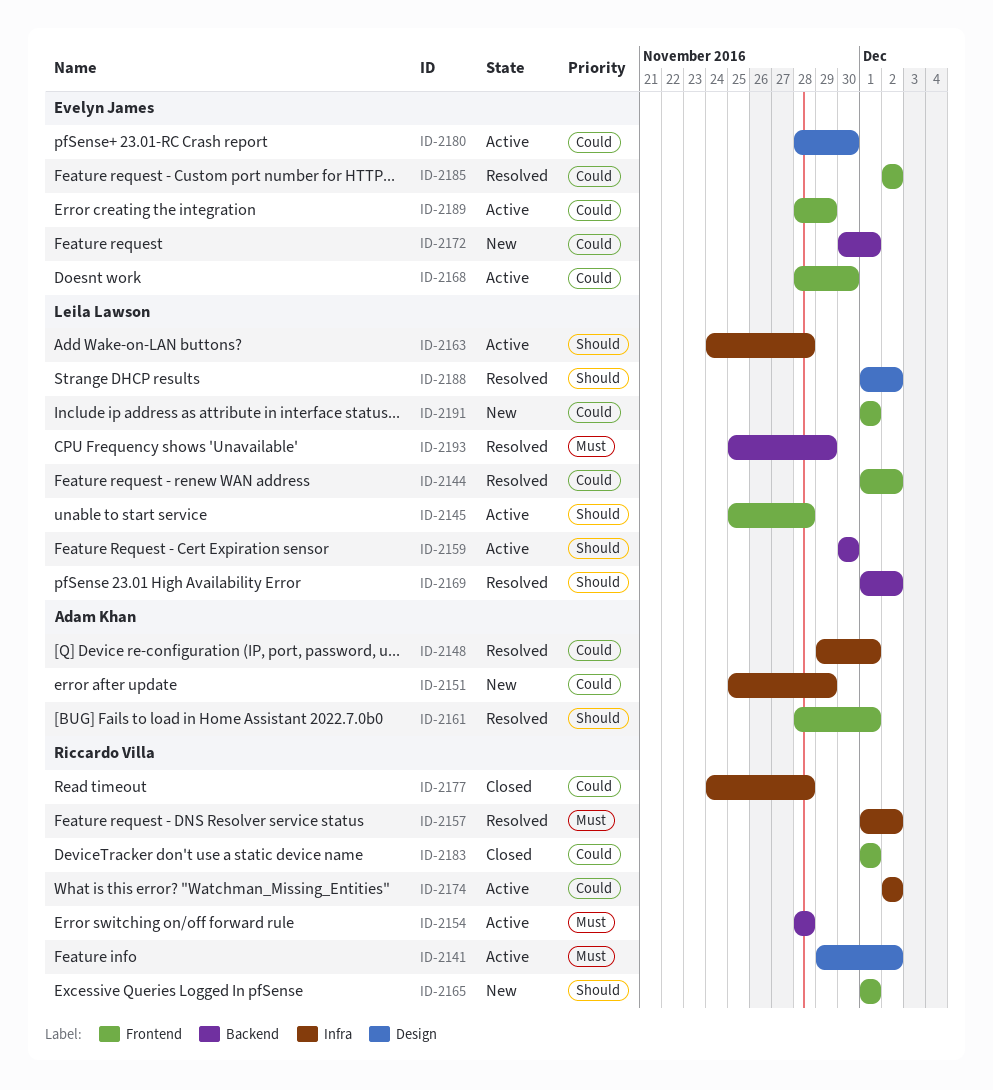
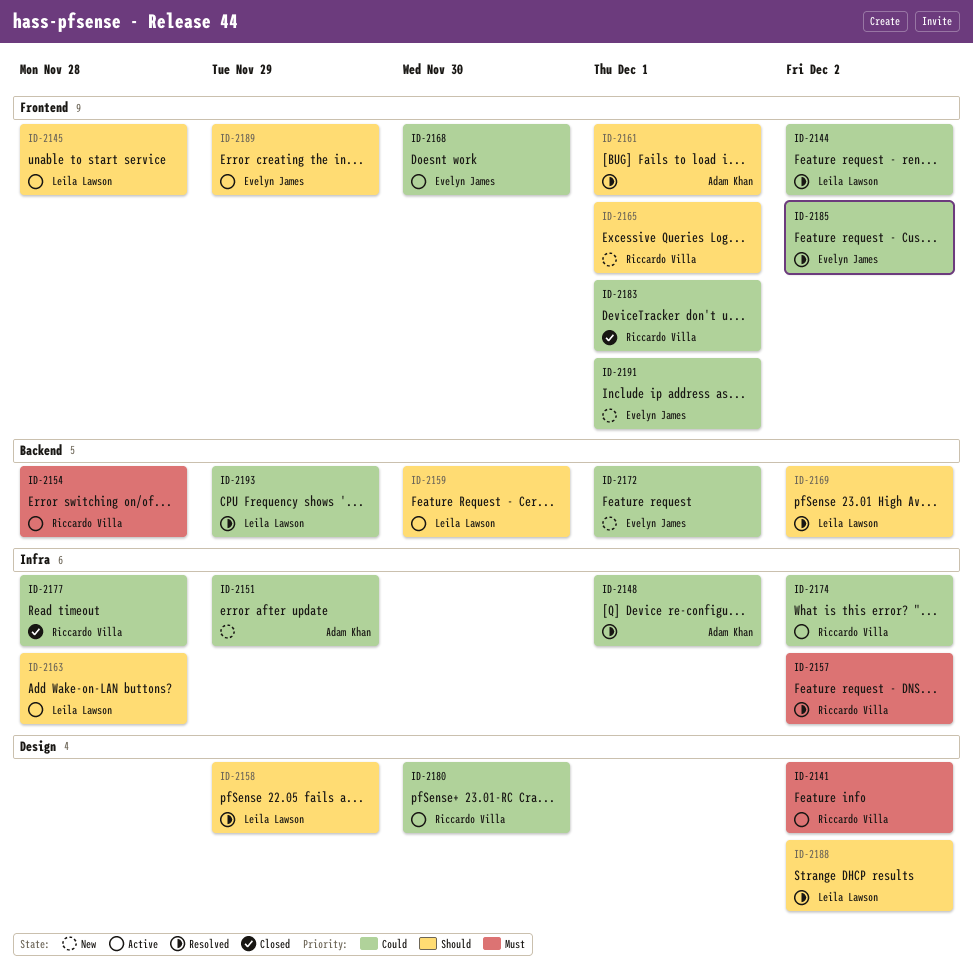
ID-2158: none -> present
ID-2180, owner: Evelyn James -> Riccardo Villa
ID-2189, priority: Could -> Should
ID-2191, owner: Leila Lawson -> Evelyn James
ID-2193, priority: Must -> Could

